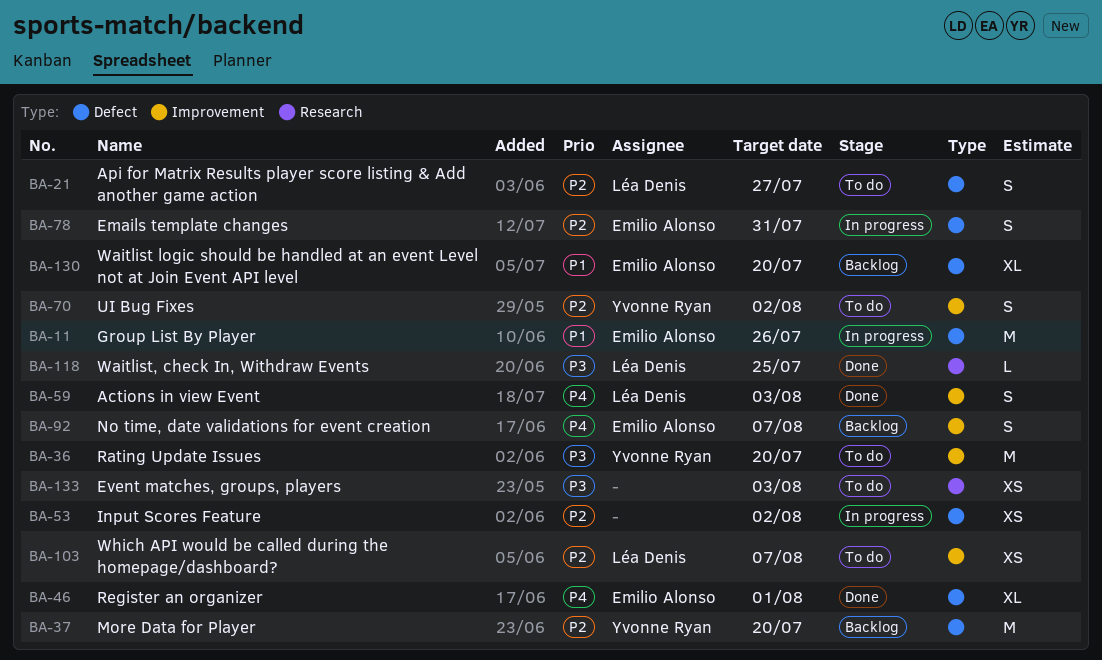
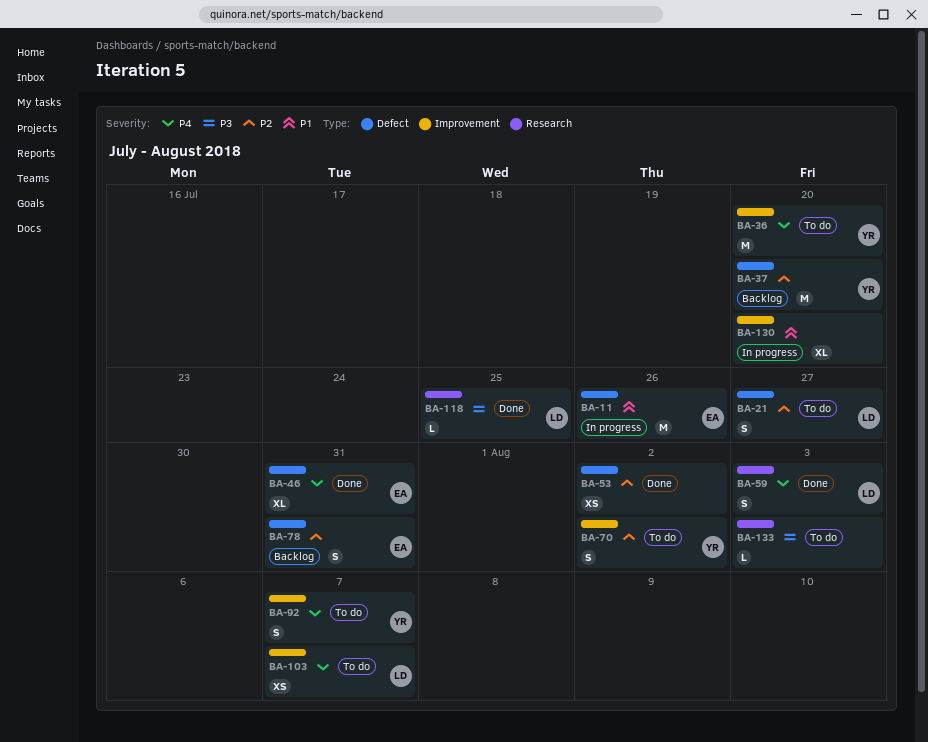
BA-36, priority: P3 -> P4
BA-46, due: Aug 1 -> Jul 31
BA-53, status: In progress -> Done
BA-59, label: Improvement -> Research
BA-78, status: In progress -> Backlog
BA-92, status: Backlog -> To do
BA-92, owner: Emilio Alonso -> Yvonne Ryan
BA-103, priority: P2 -> P4
BA-130, status: Backlog -> In progress
BA-130, owner: Emilio Alonso -> none
BA-130, label: Defect -> Improvement
BA-133, estimate: XS -> L

